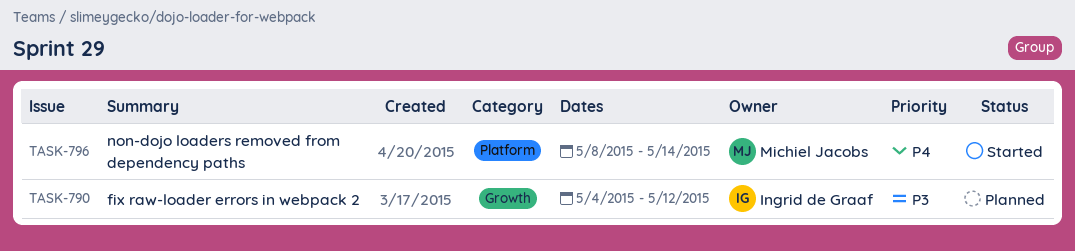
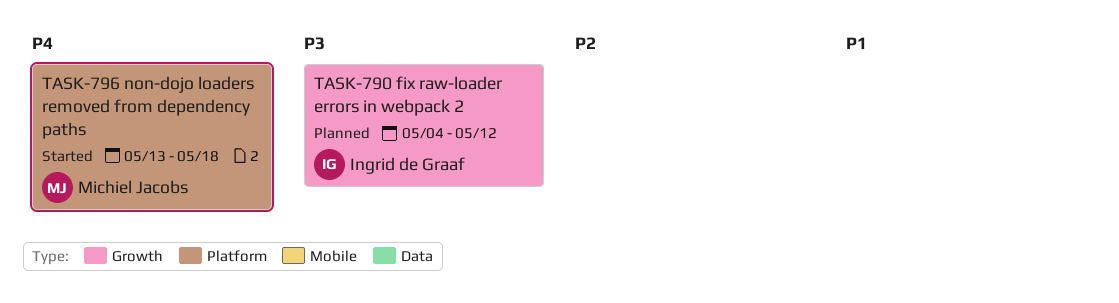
TASK-796, start: May 8 -> May 13
TASK-796, due: May 14 -> May 18

